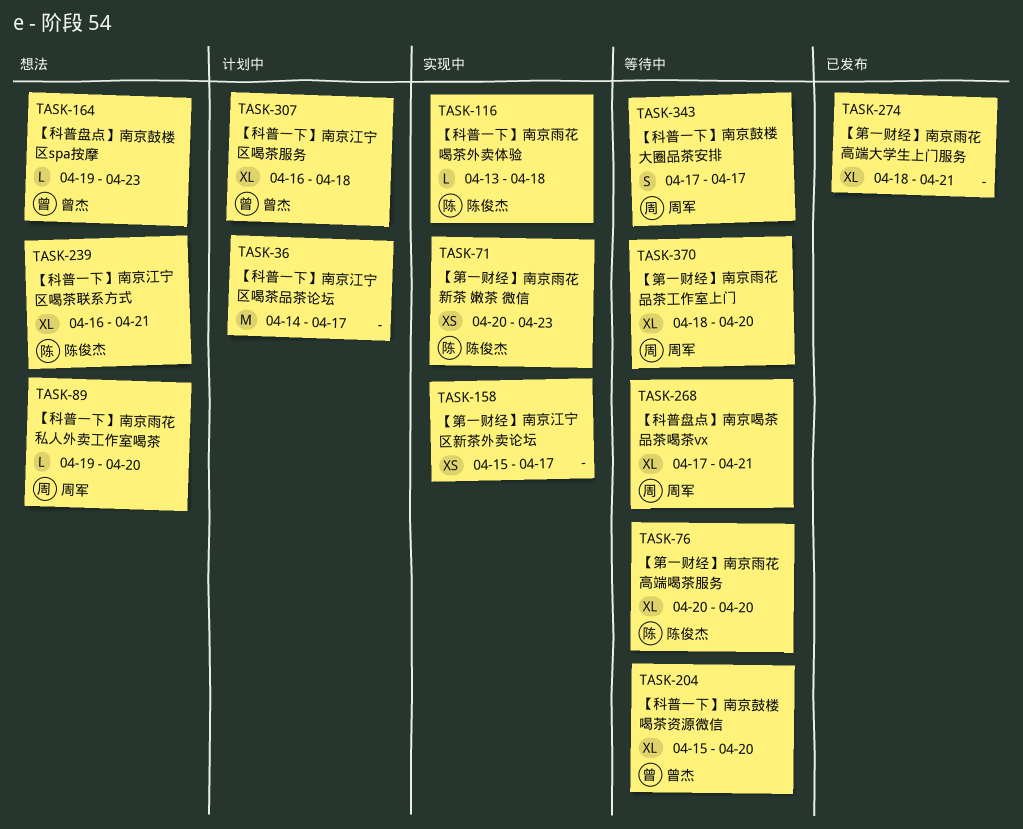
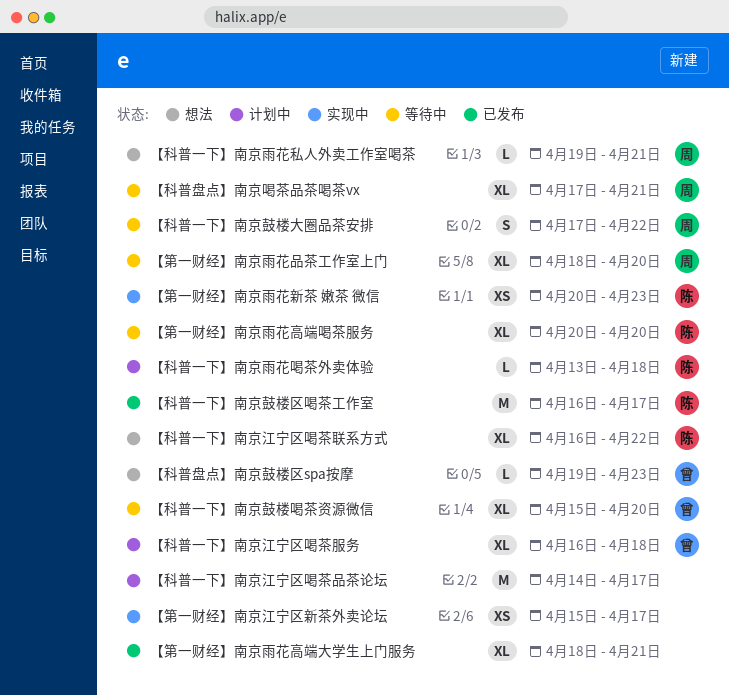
【科普一下】南京江宁区喝茶联系方式, due: Apr 21 -> Apr 22
【科普一下】南京雨花喝茶外卖体验, status: 实现中 -> 计划中
【科普一下】南京雨花私人外卖工作室喝茶, due: Apr 20 -> Apr 21
【科普一下】南京鼓楼区喝茶工作室: none -> present
【科普一下】南京鼓楼大圈品茶安排, due: Apr 17 -> Apr 22

